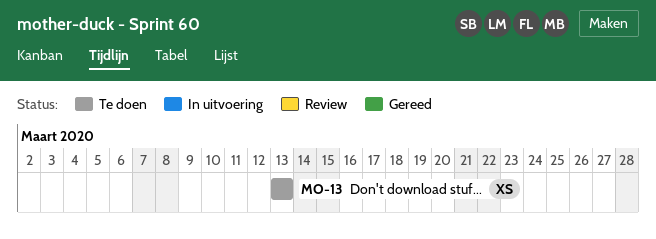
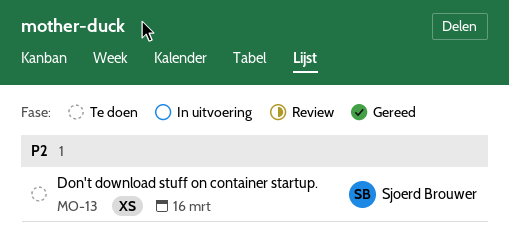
MO-13, due: Mar 13 -> Mar 16

